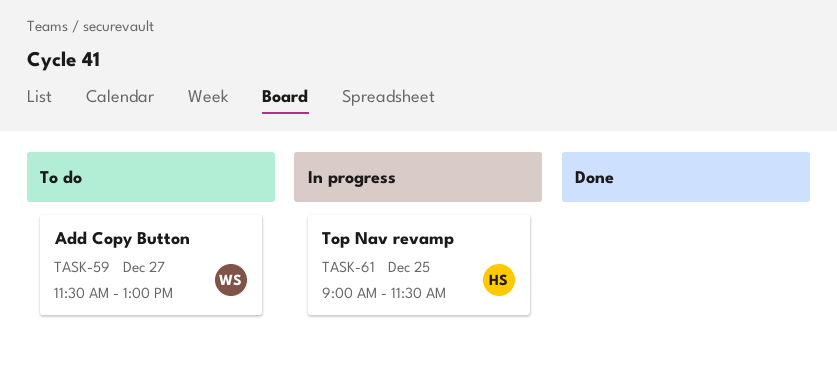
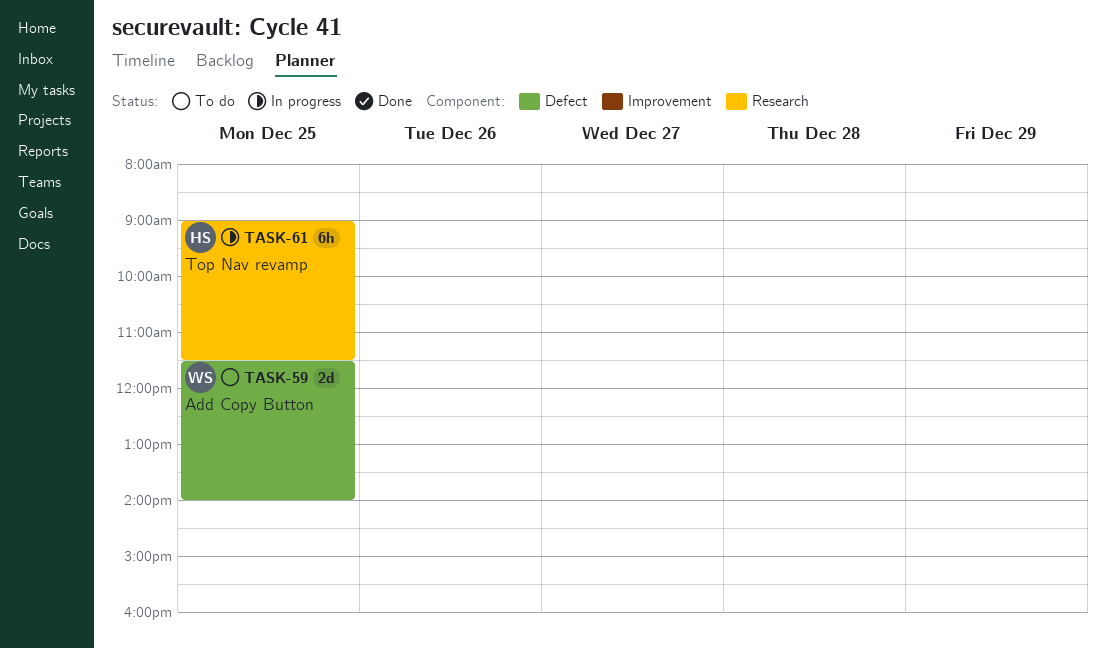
TASK-59, day: Dec 27 -> Dec 25
TASK-59, ends: 13:00 -> 14:00

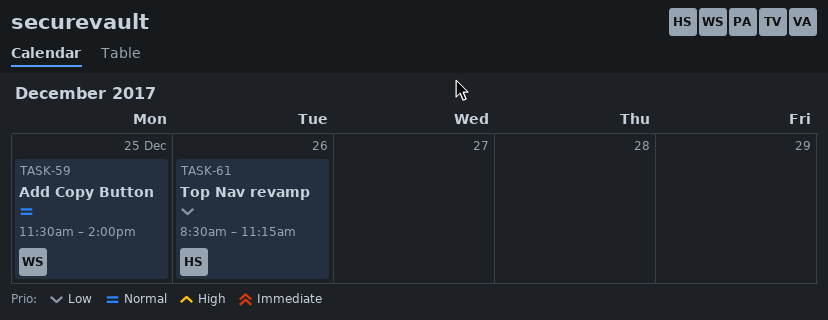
TASK-61, day: Dec 25 -> Dec 26
TASK-61, begins: 09:00 -> 08:30
TASK-61, ends: 11:30 -> 11:15

